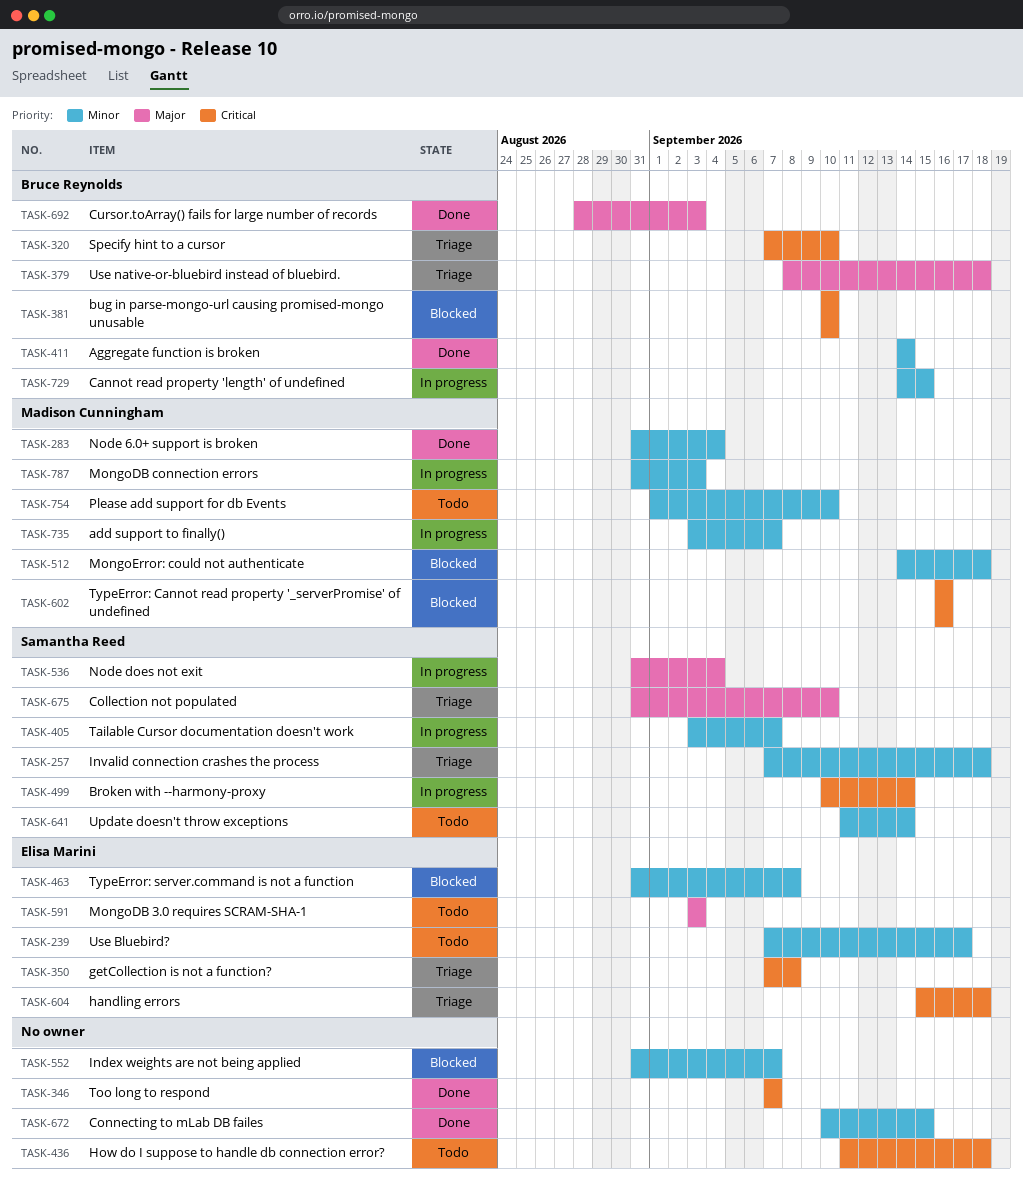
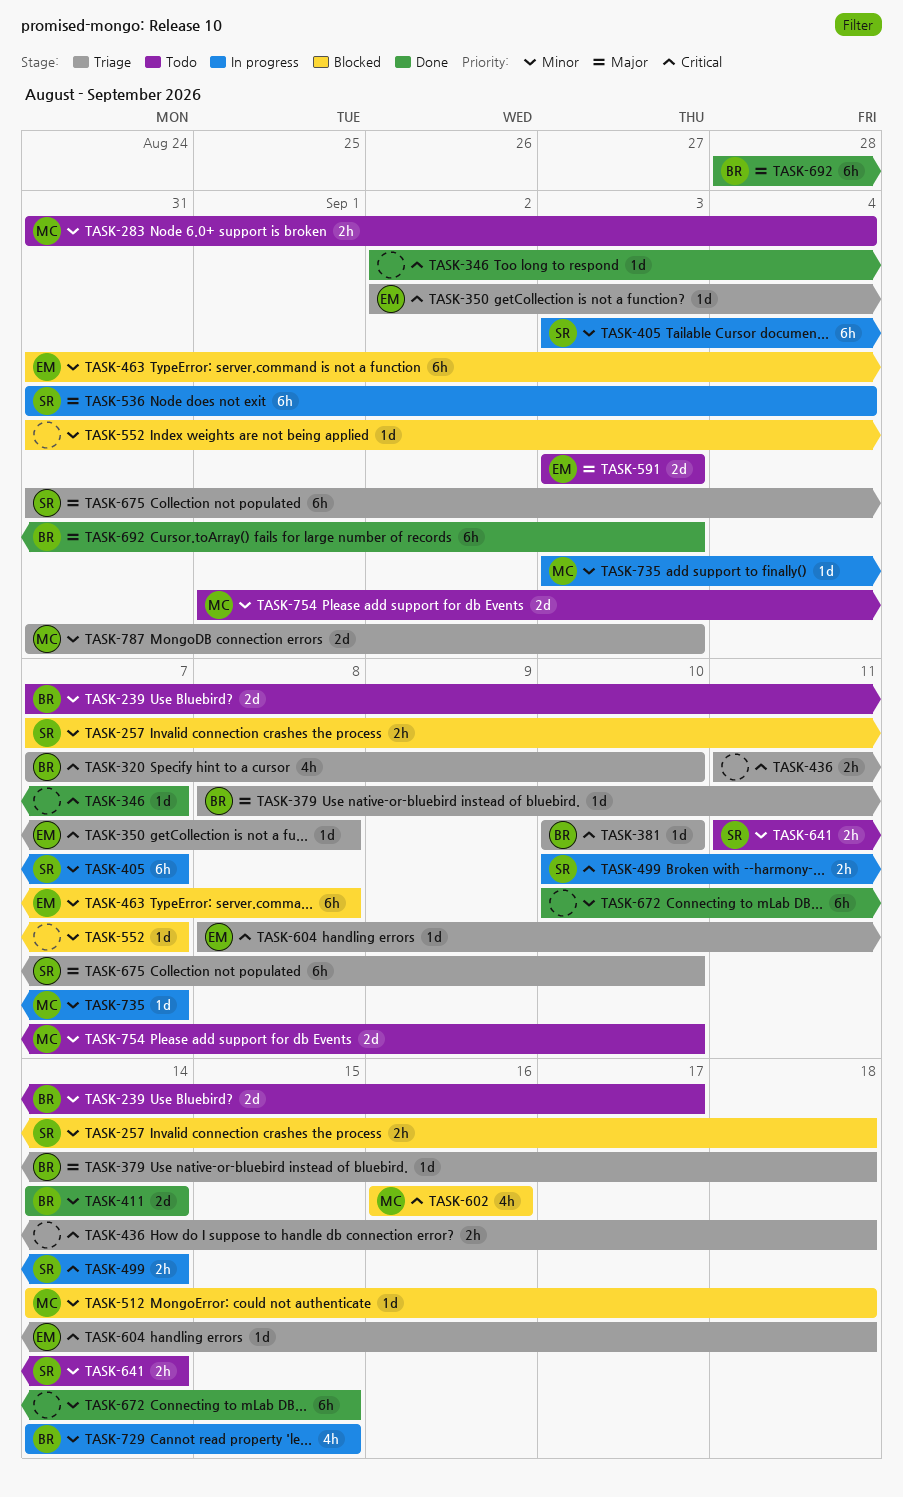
TASK-239, owner: Elisa Marini -> Bruce Reynolds
TASK-257, status: Triage -> Blocked
TASK-283, status: Done -> Todo
TASK-346, start: Sep 7 -> Sep 2
TASK-350, start: Sep 7 -> Sep 2
TASK-381, status: Blocked -> Triage
TASK-436, status: Todo -> Triage
TASK-604, start: Sep 15 -> Sep 8
TASK-787, status: In progress -> Triage

